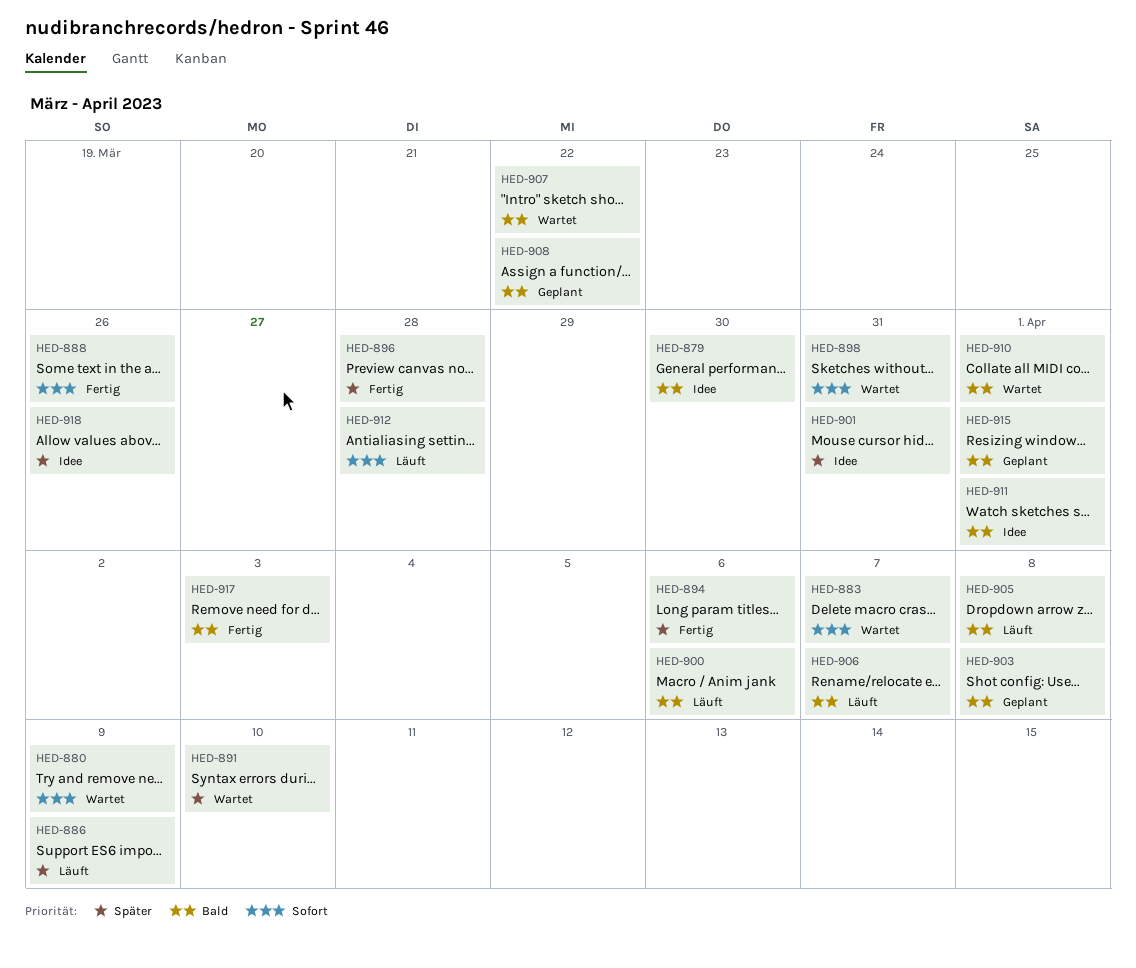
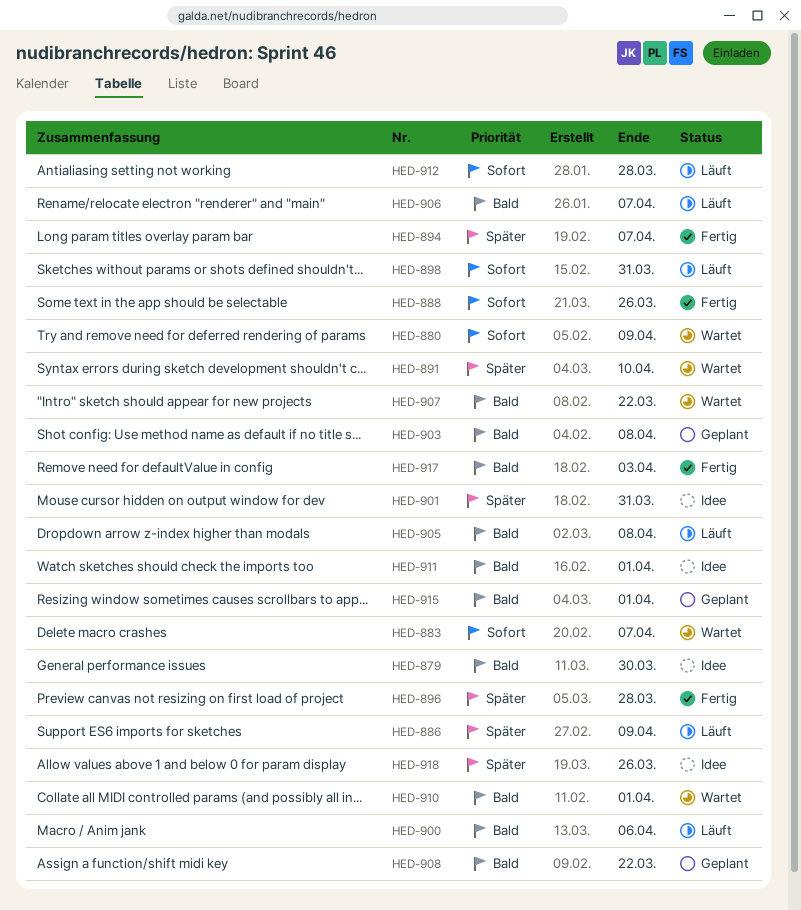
HED-894, due: Apr 6 -> Apr 7
HED-898, status: Wartet -> Läuft

